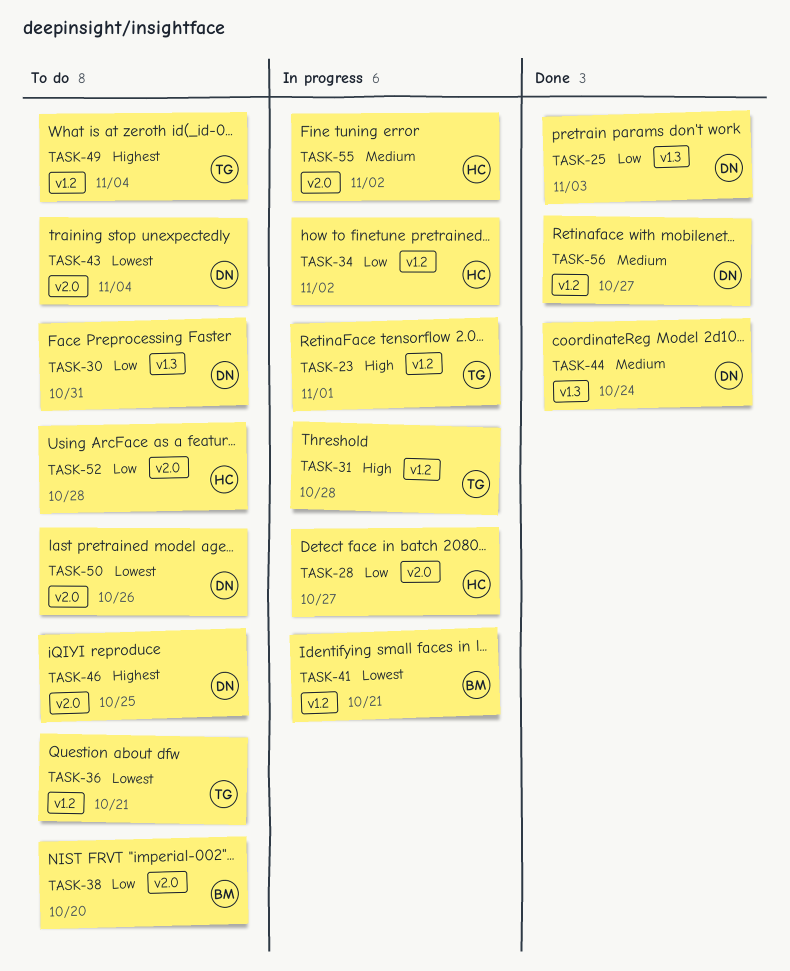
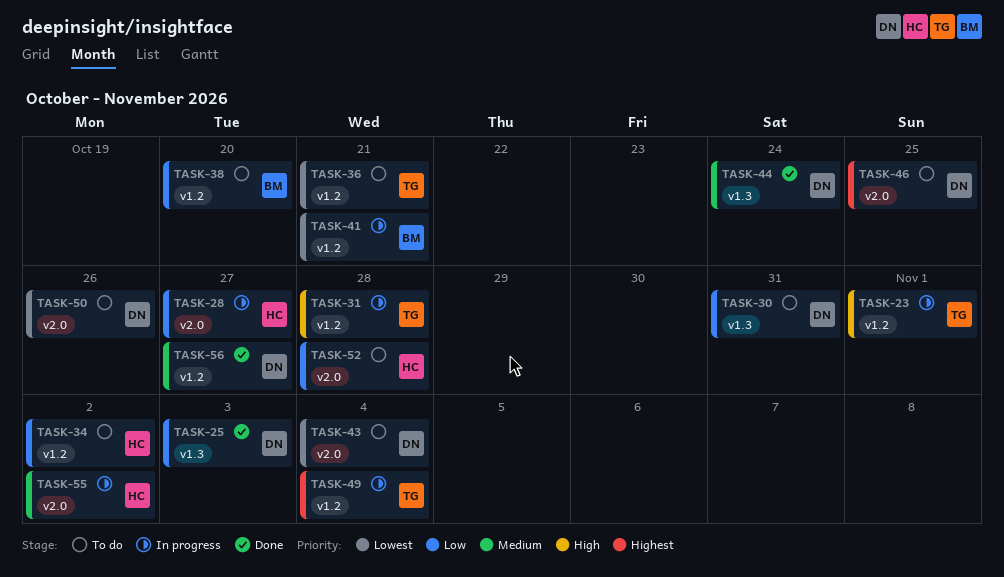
TASK-34, status: In progress -> To do
TASK-38, label: v2.0 -> v1.2
TASK-49, status: To do -> In progress

